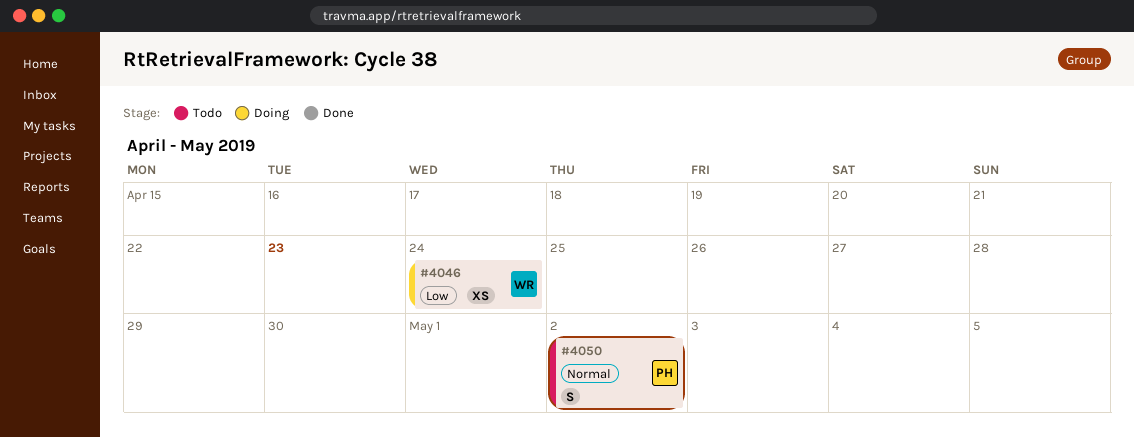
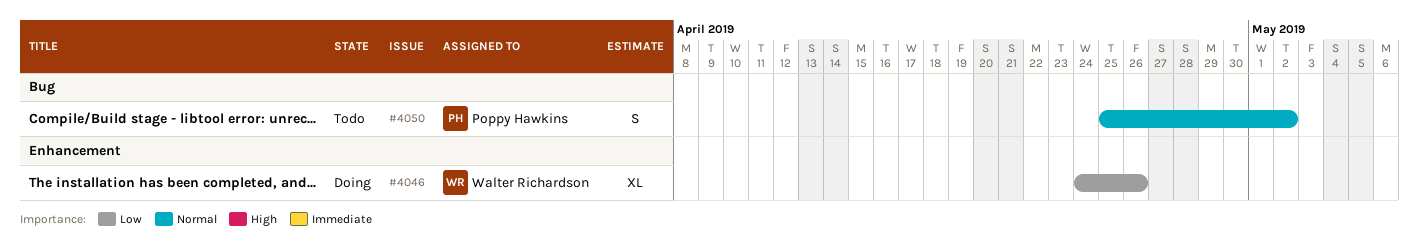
#4046, estimate: XS -> XL
#4046, due: Apr 24 -> Apr 26

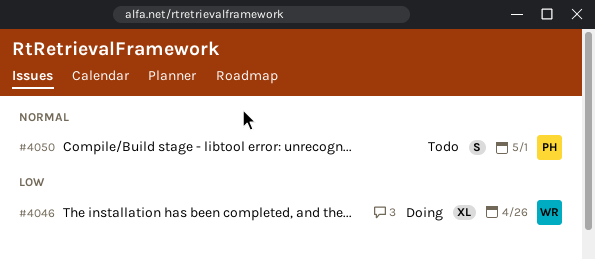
#4050, due: May 2 -> May 1

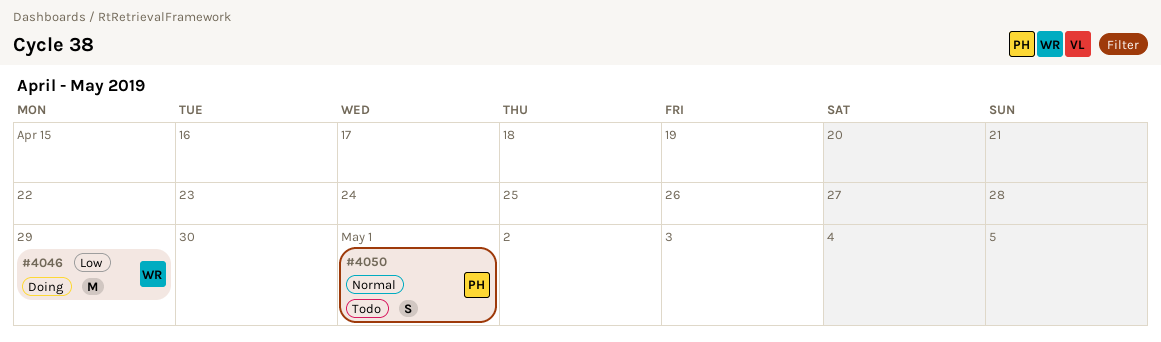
#4046, estimate: XL -> M
#4046, due: Apr 26 -> Apr 29

